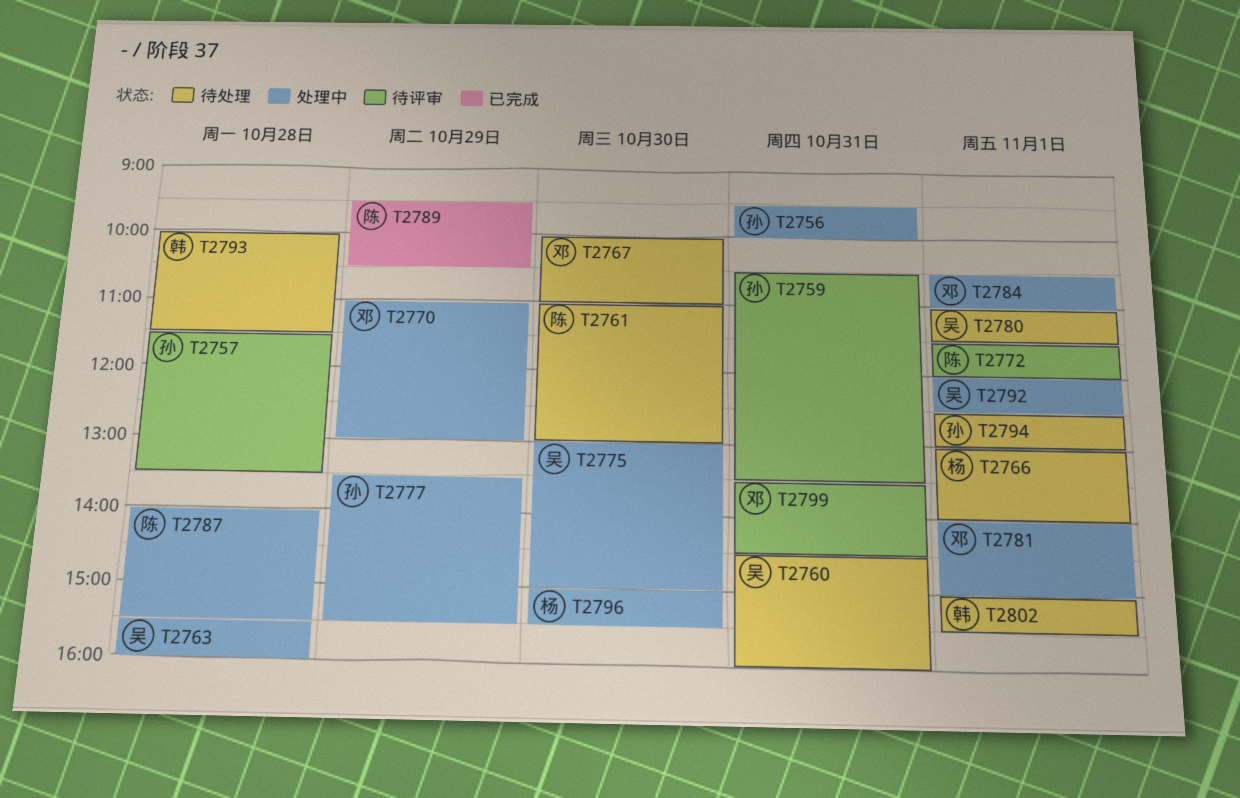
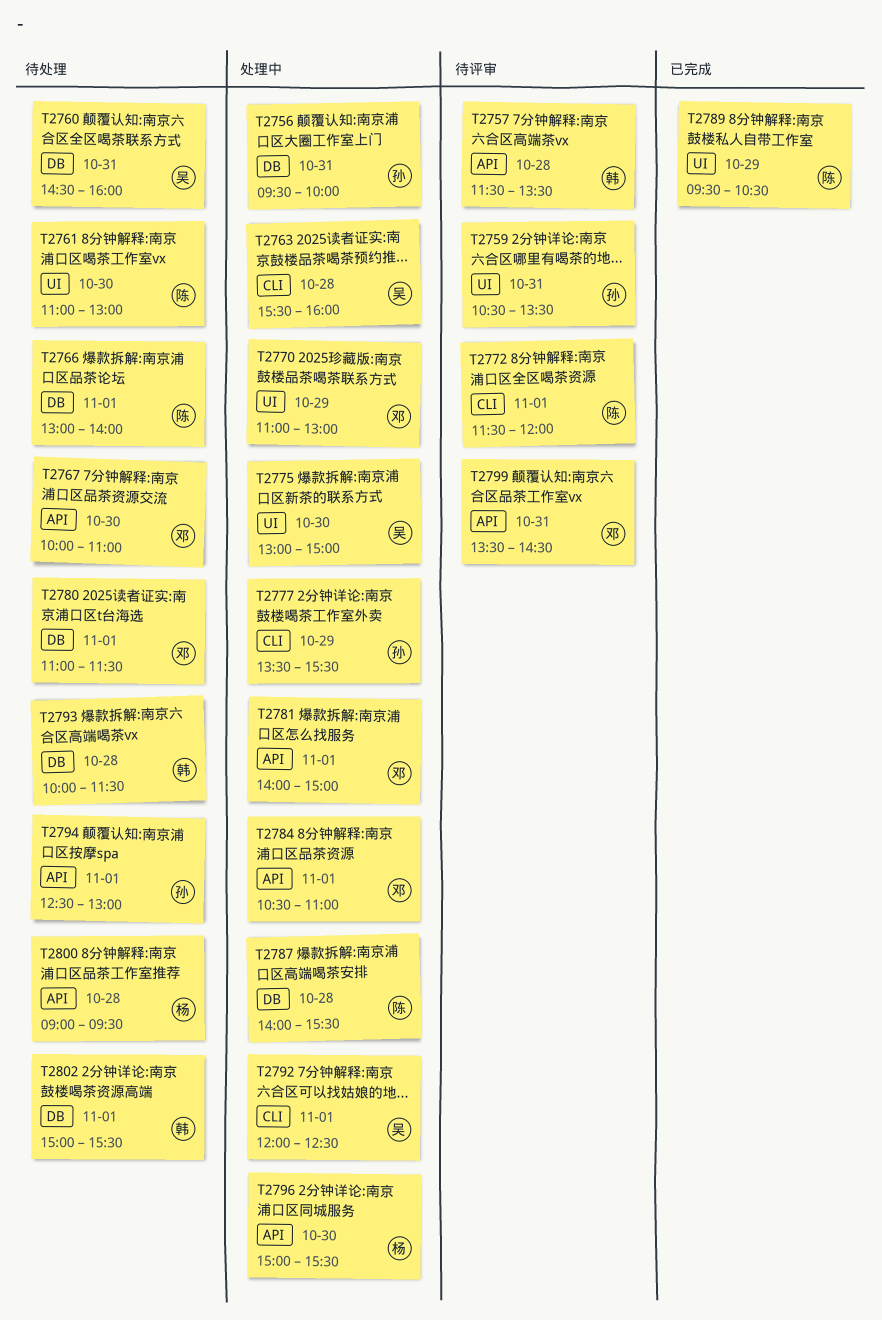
T2757, owner: 孙 -> 韩
T2766, owner: 杨 -> 陈
T2780, owner: 吴 -> 邓
T2800: none -> present

